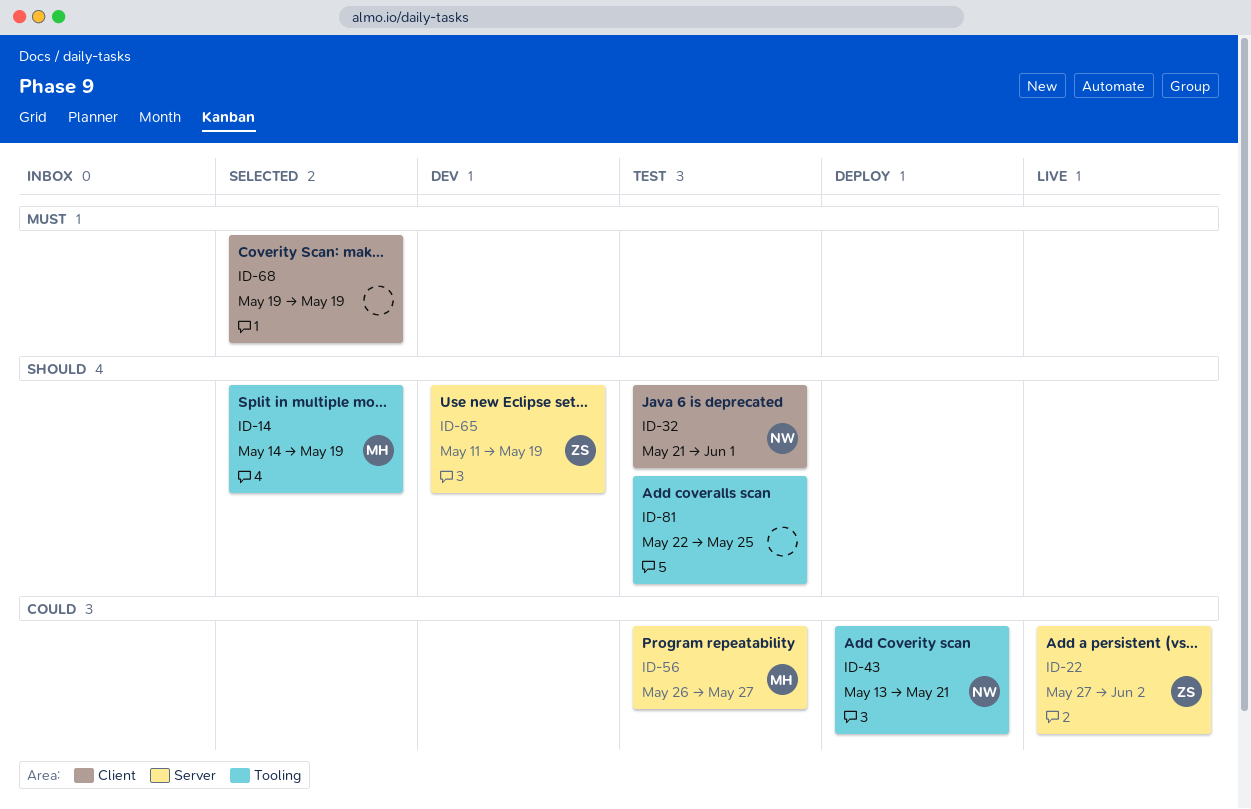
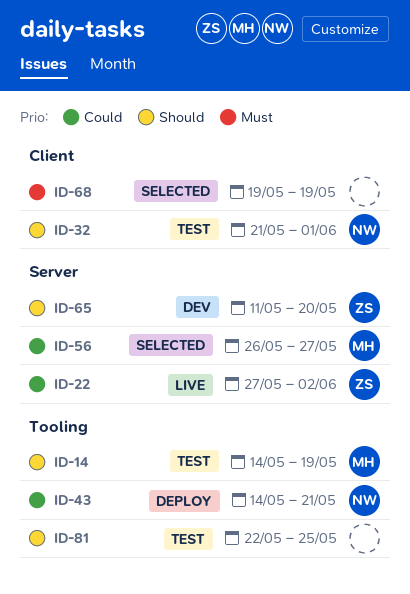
ID-14, status: Selected -> Test
ID-43, start: May 13 -> May 14
ID-56, status: Test -> Selected
ID-65, due: May 19 -> May 20

